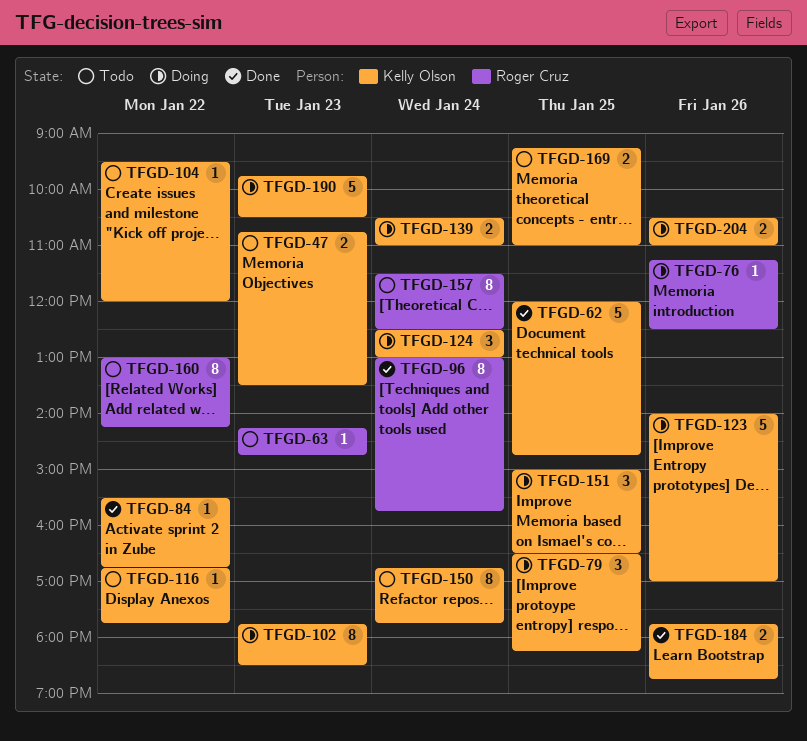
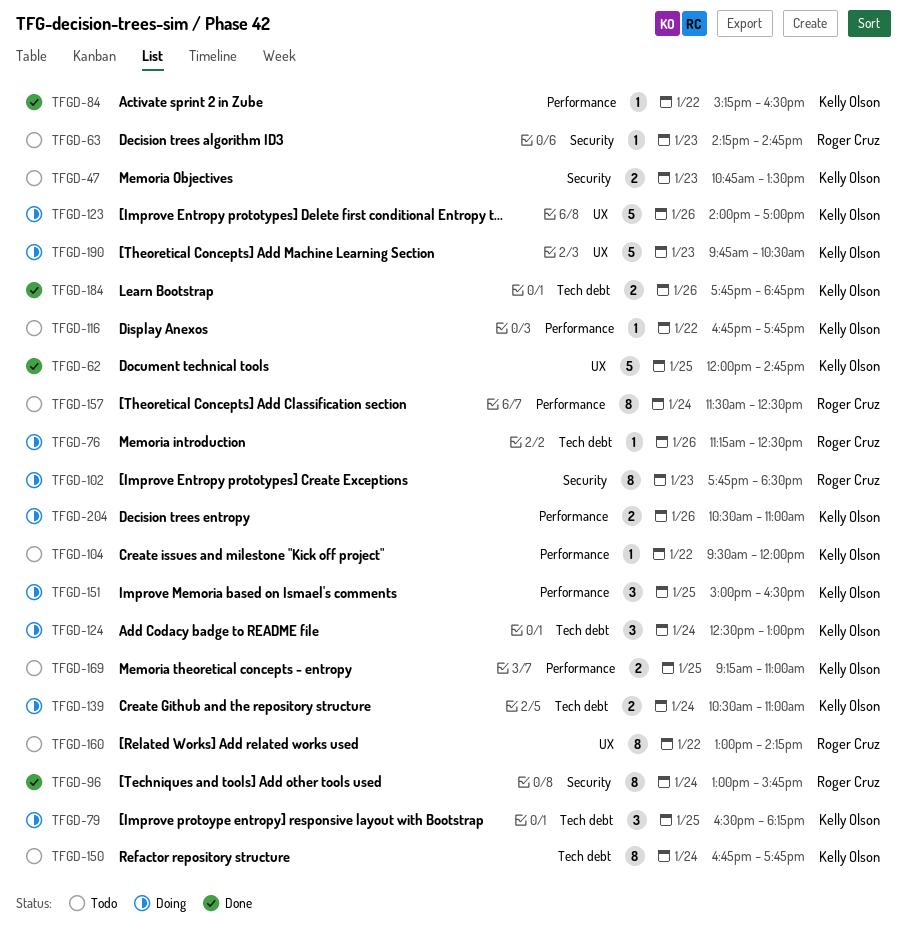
TFGD-84, begins: 15:30 -> 15:15
TFGD-84, ends: 16:45 -> 16:30
TFGD-102, owner: Kelly Olson -> Roger Cruz

